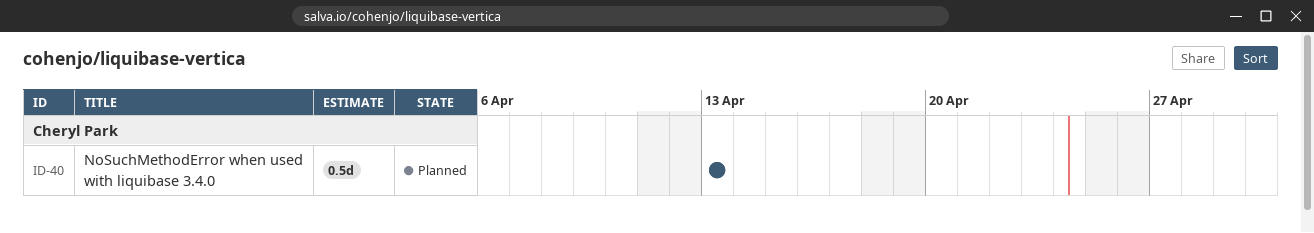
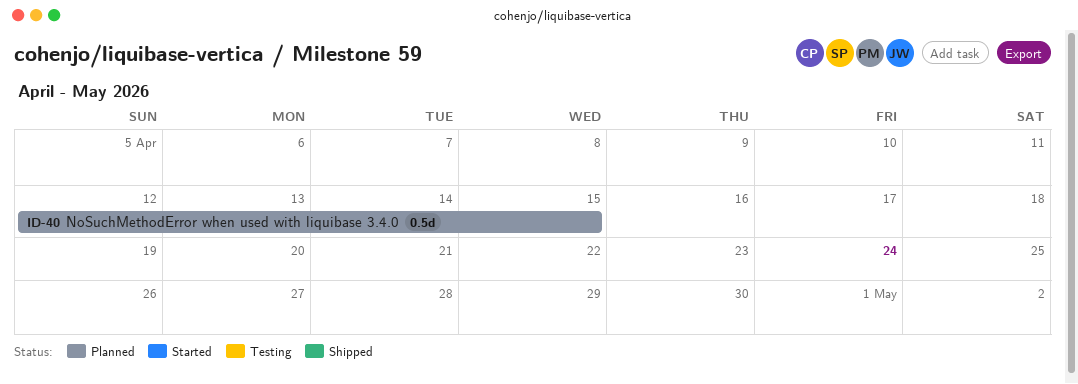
ID-40, start: Apr 13 -> Apr 12
ID-40, due: Apr 13 -> Apr 15

